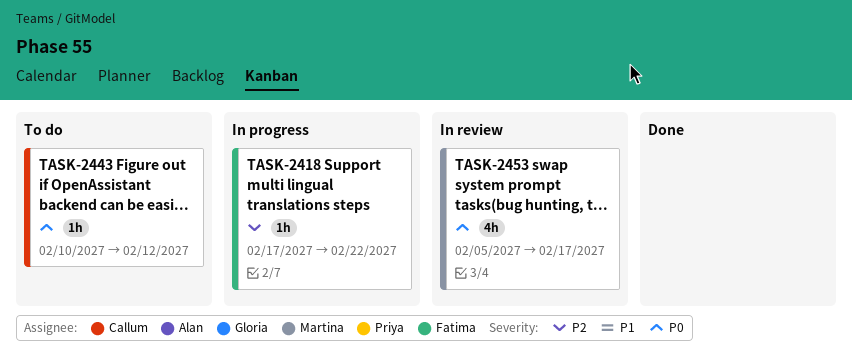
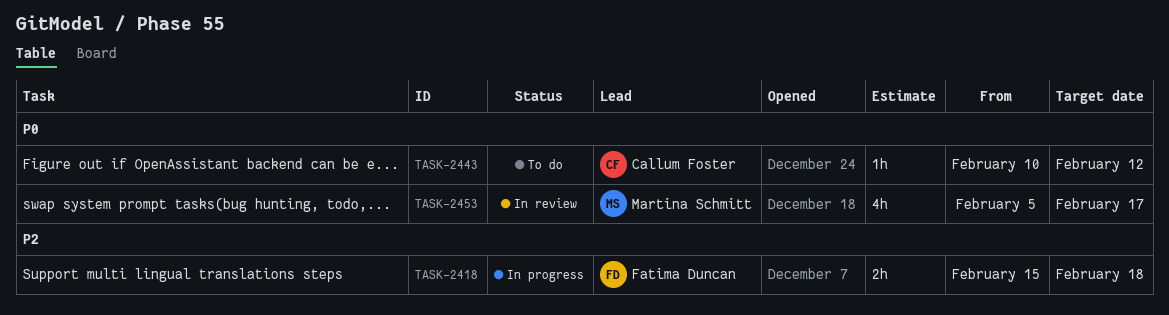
TASK-2418, estimate: 1h -> 2h
TASK-2418, start: Feb 17 -> Feb 15
TASK-2418, due: Feb 22 -> Feb 18

